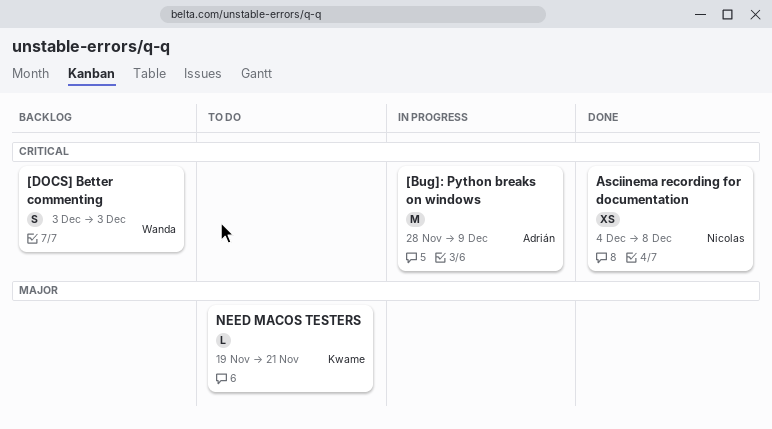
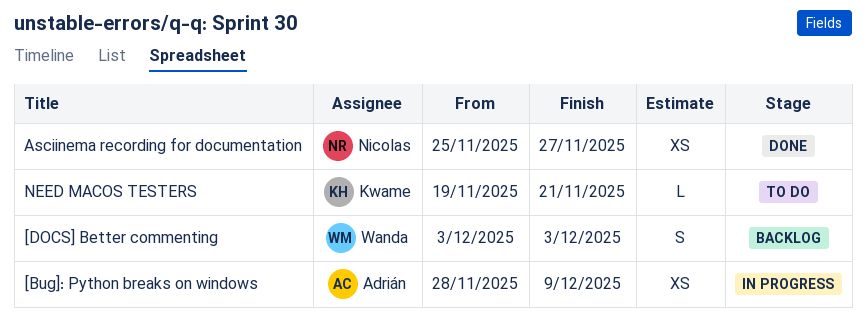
[Bug]: Python breaks on windows, estimate: M -> XS
Asciinema recording for documentation, start: Dec 4 -> Nov 25
Asciinema recording for documentation, due: Dec 8 -> Nov 27

